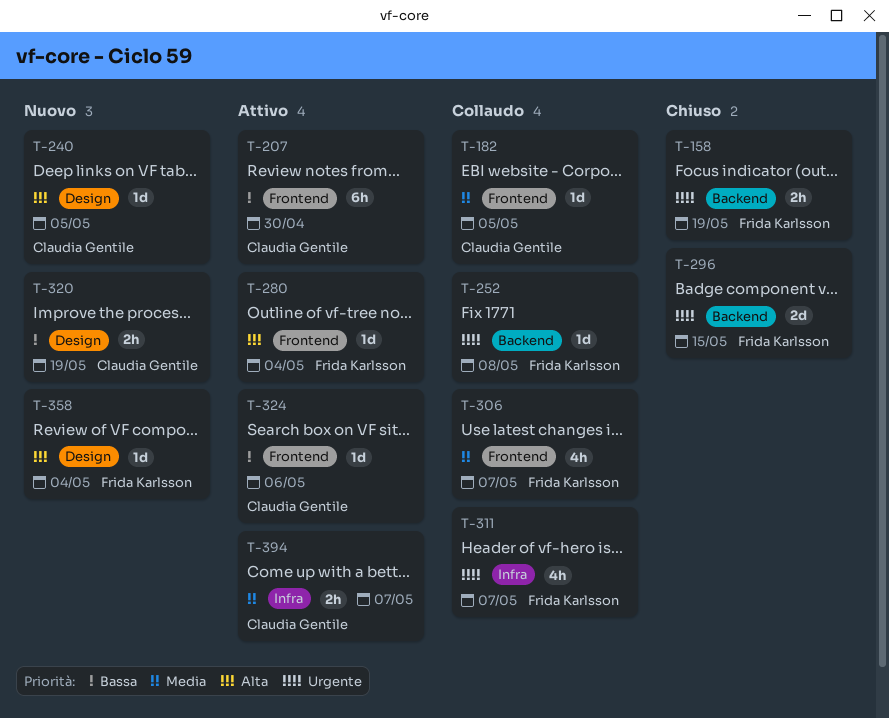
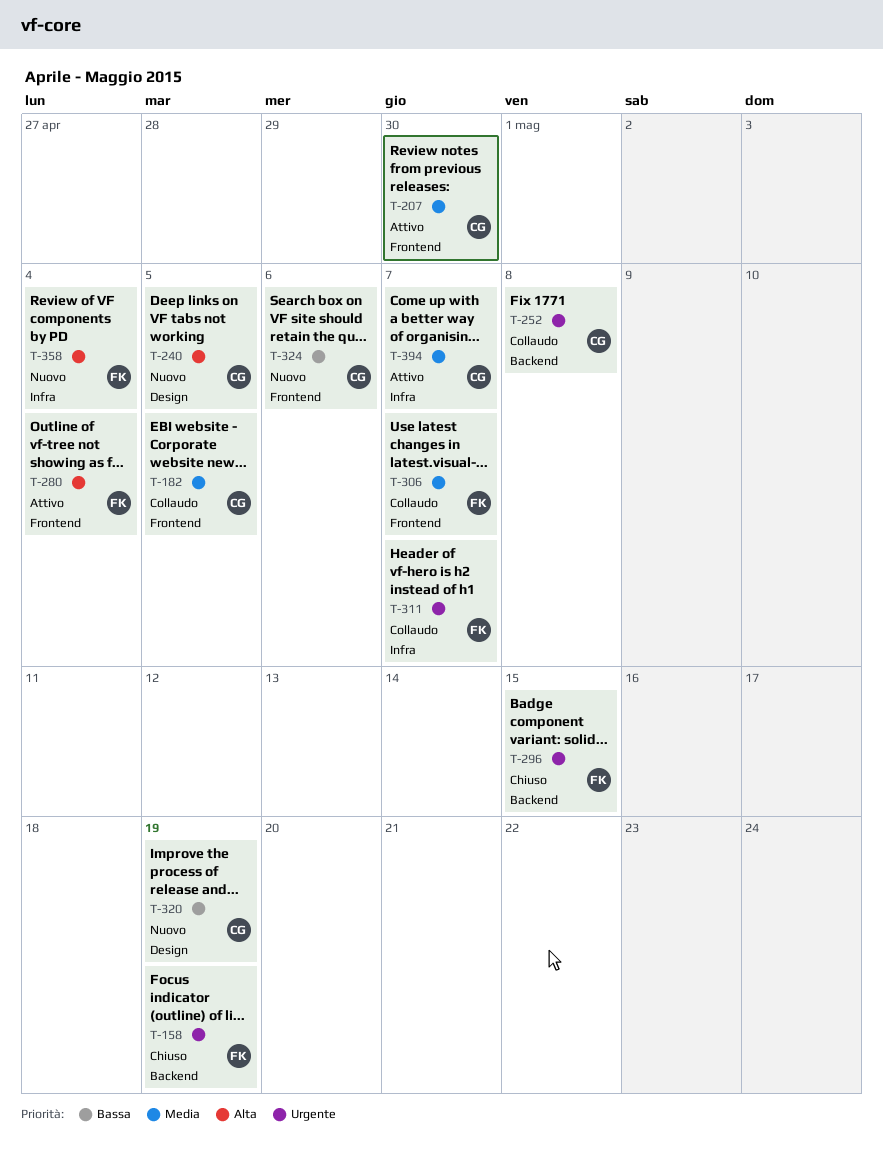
T-207, priority: Bassa -> Media
T-252, owner: Frida Karlsson -> Claudia Gentile
T-324, status: Attivo -> Nuovo
T-358, label: Design -> Infra

